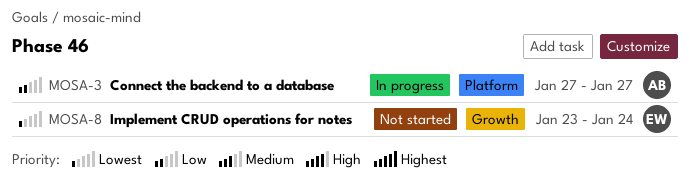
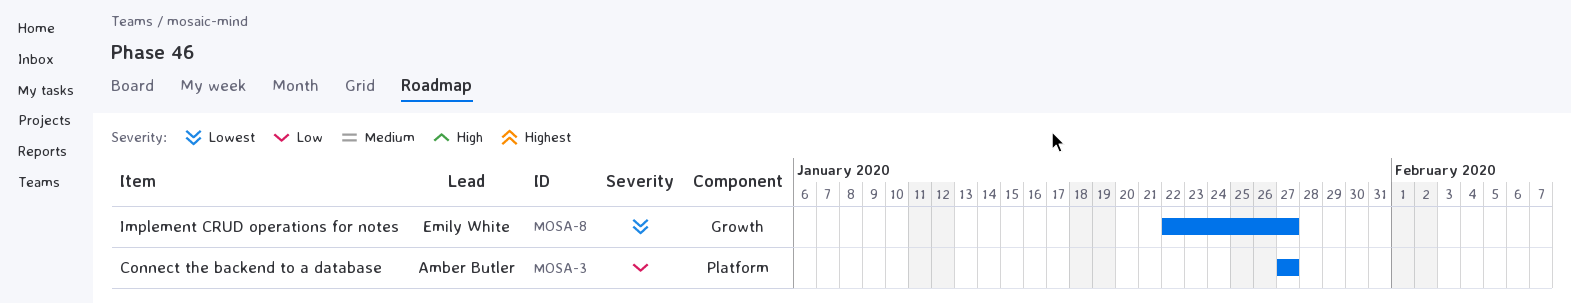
MOSA-8, start: Jan 23 -> Jan 22
MOSA-8, due: Jan 24 -> Jan 27

